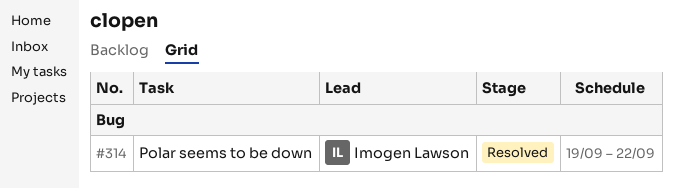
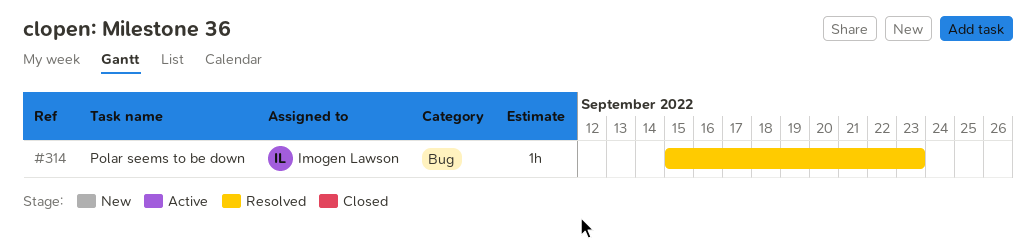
#314, start: Sep 19 -> Sep 15
#314, due: Sep 22 -> Sep 23

